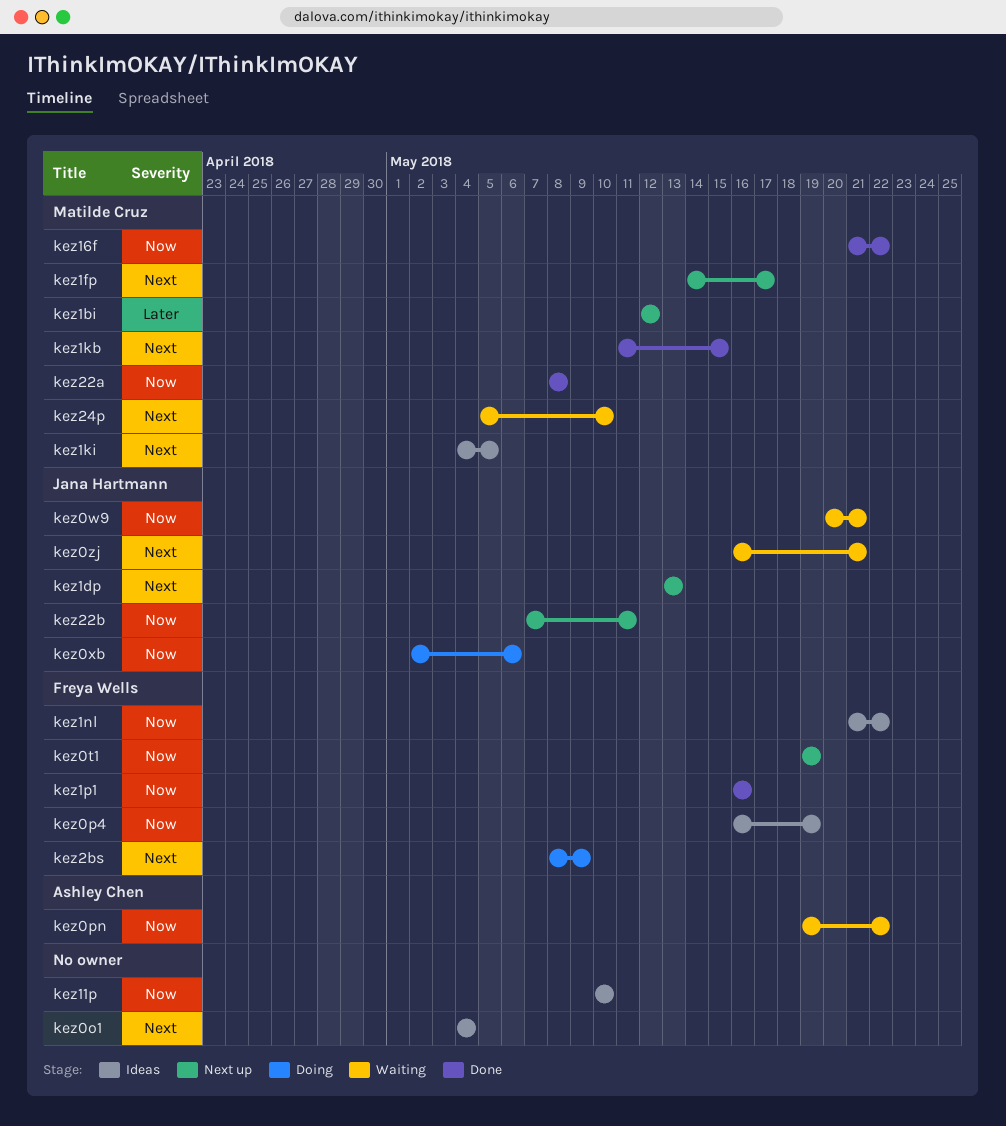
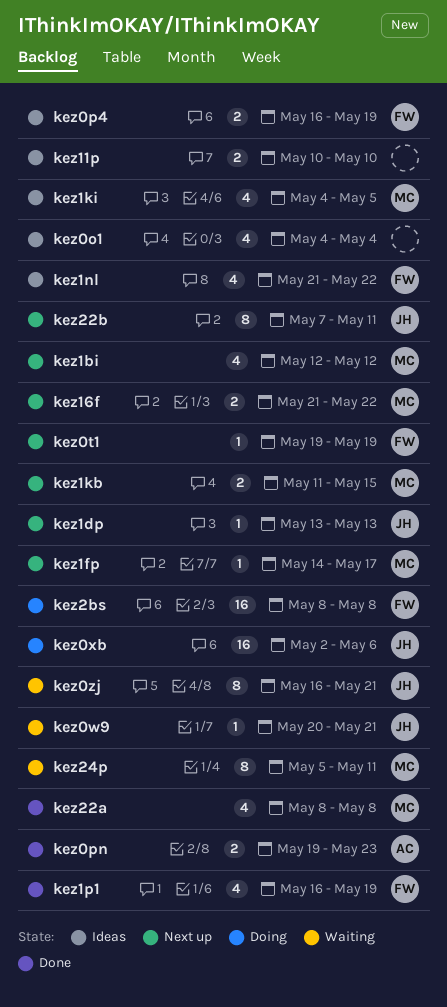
kez0pn, status: Waiting -> Done
kez0pn, due: May 22 -> May 23
kez16f, status: Done -> Next up
kez1kb, status: Done -> Next up
kez1p1, due: May 16 -> May 19
kez24p, due: May 10 -> May 11
kez2bs, due: May 9 -> May 8

